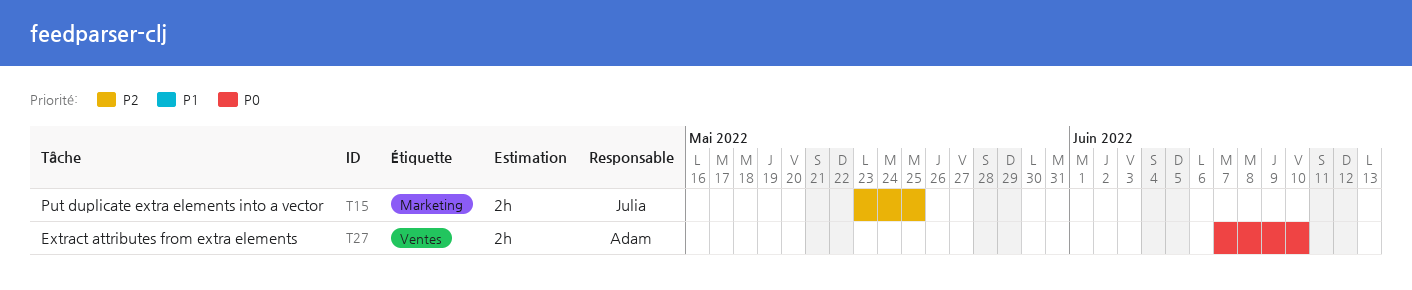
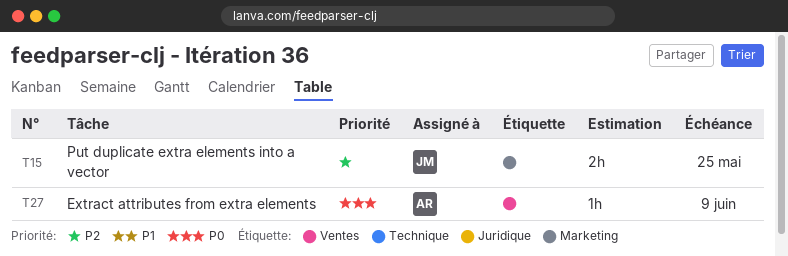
T27, estimate: 2h -> 1h
T27, due: Jun 10 -> Jun 9

